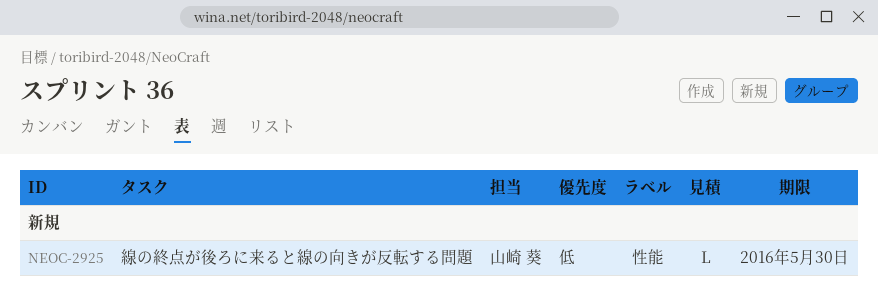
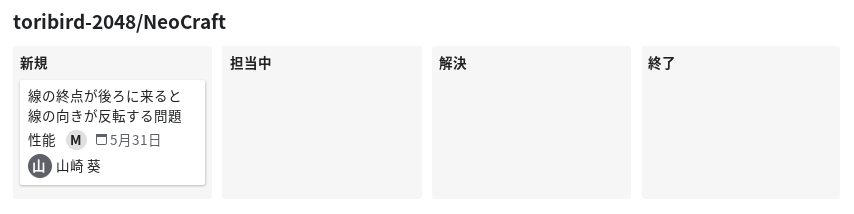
線の終点が後ろに来ると線の向きが反転する問題, estimate: L -> M
線の終点が後ろに来ると線の向きが反転する問題, due: May 30 -> May 31

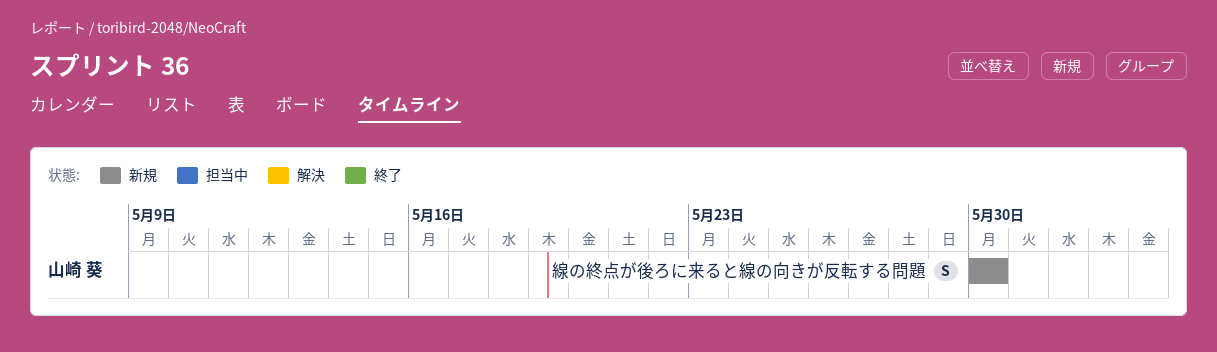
線の終点が後ろに来ると線の向きが反転する問題, estimate: M -> S
線の終点が後ろに来ると線の向きが反転する問題, due: May 31 -> May 30

